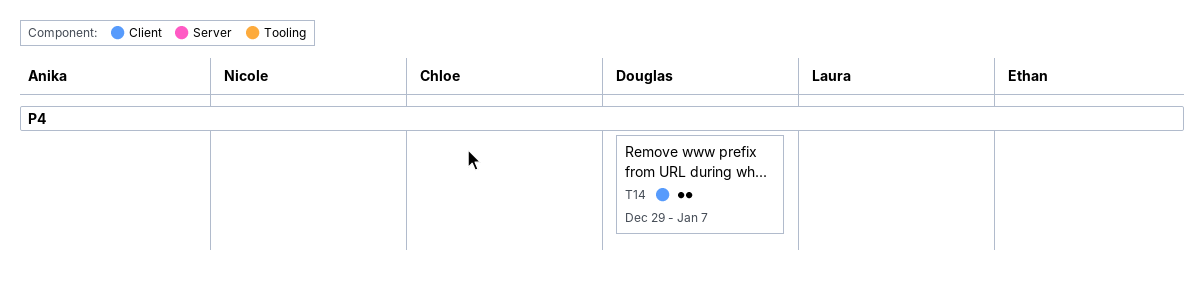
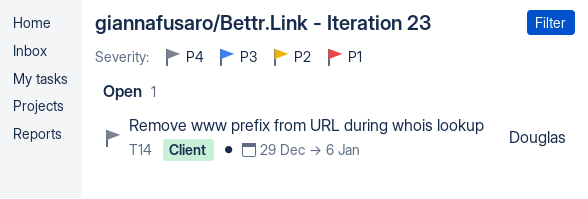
T14, estimate: 2 -> 1
T14, due: Jan 7 -> Jan 6

